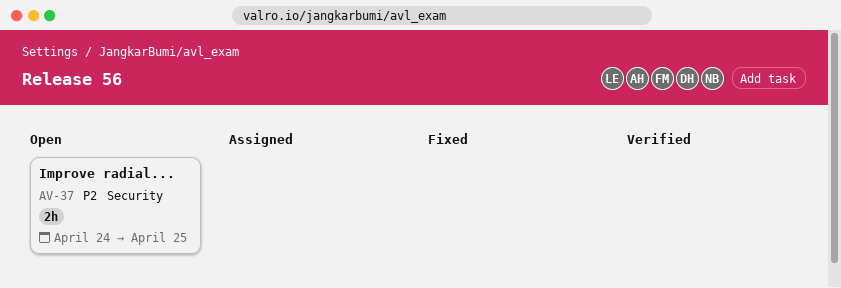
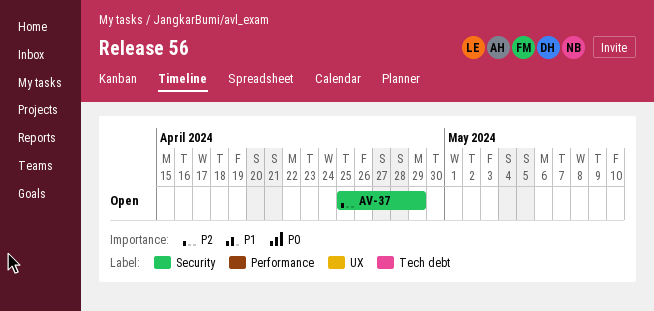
AV-37, start: Apr 24 -> Apr 25
AV-37, due: Apr 25 -> Apr 29

